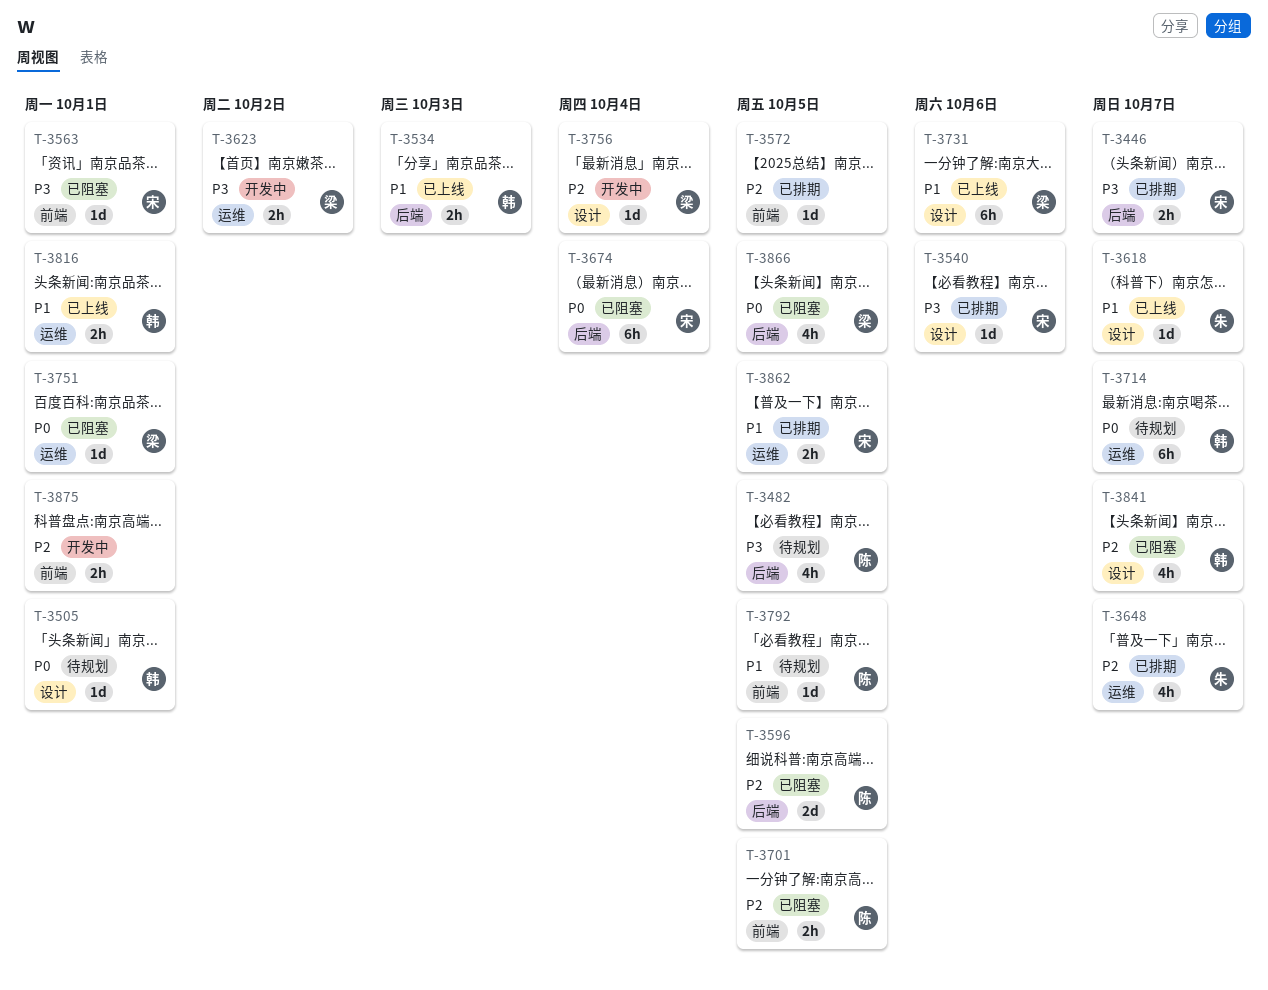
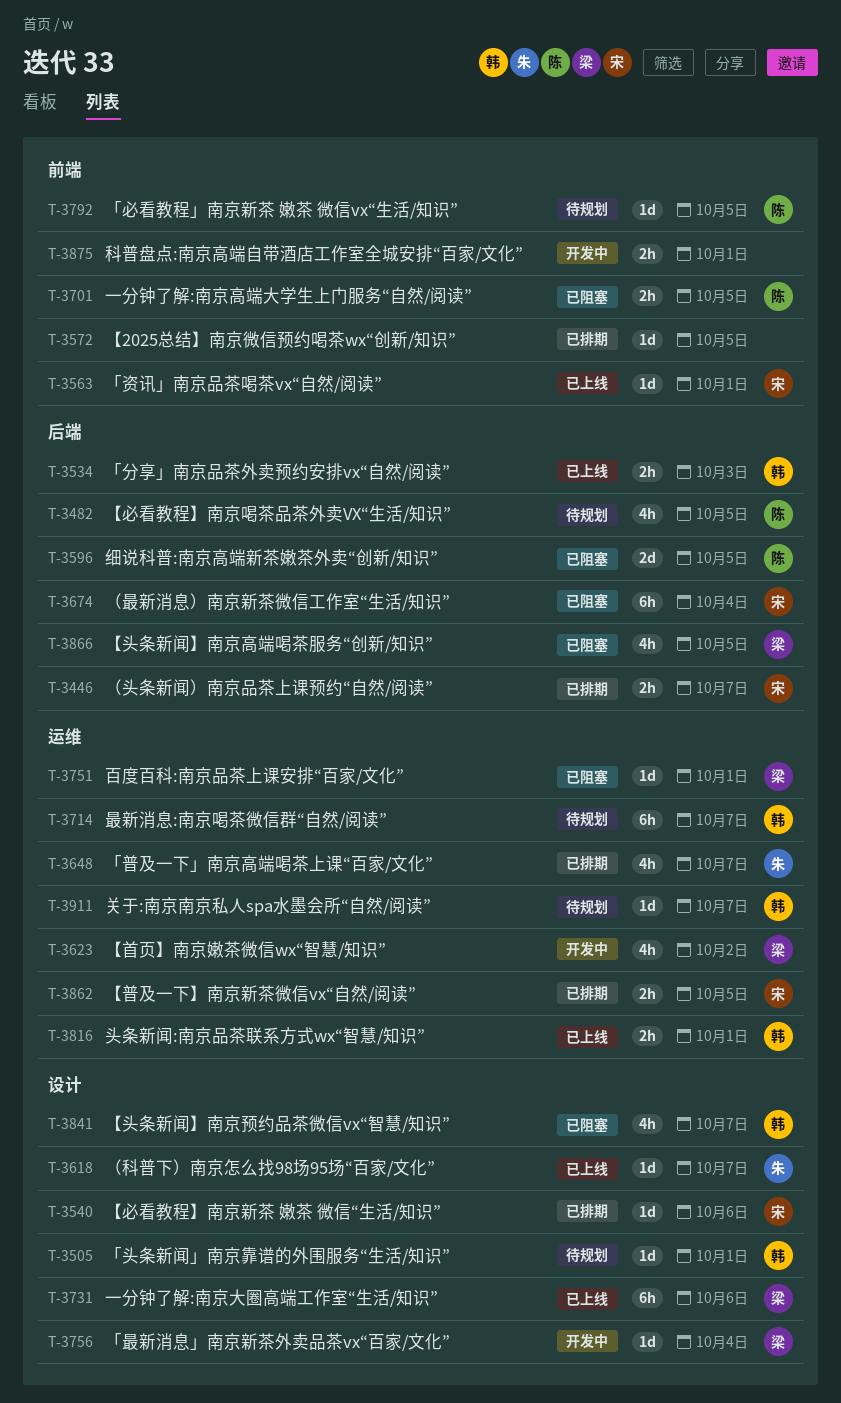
T-3563, status: 已阻塞 -> 已上线
T-3623, estimate: 2h -> 4h
T-3911: none -> present

